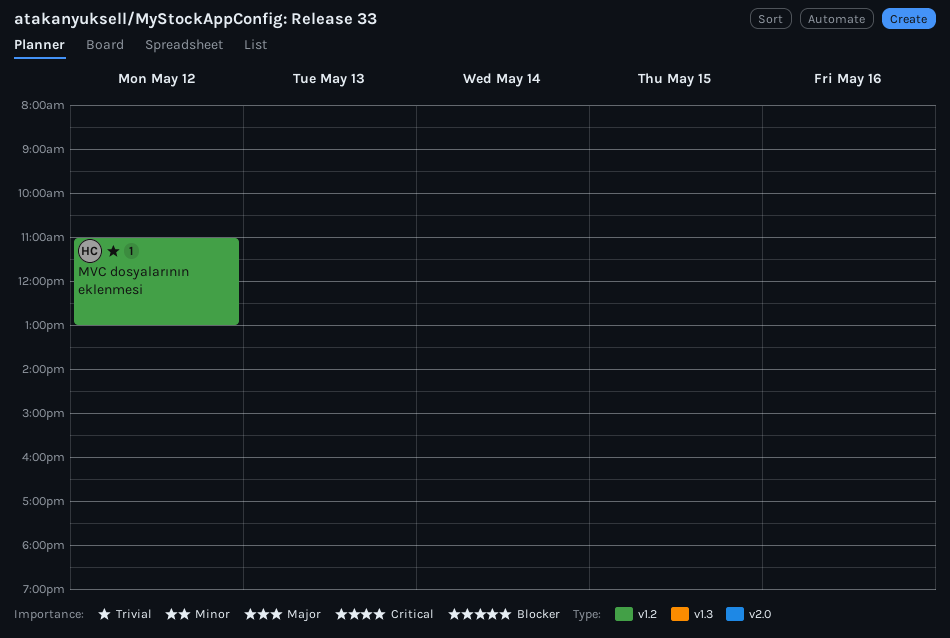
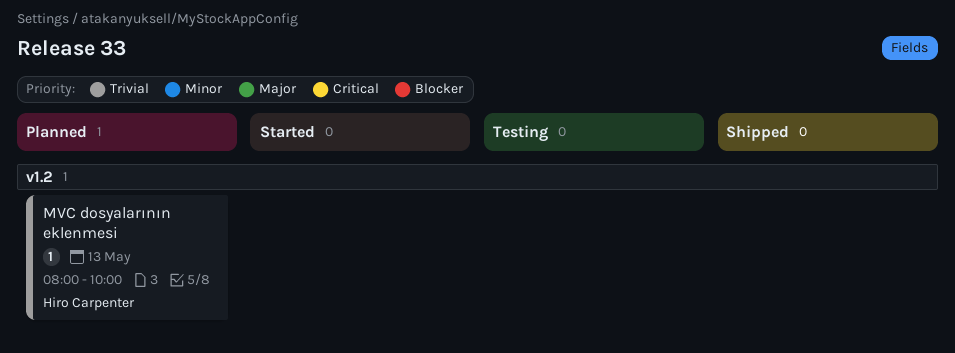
MVC dosyalarının eklenmesi, day: May 12 -> May 13
MVC dosyalarının eklenmesi, begins: 11:00 -> 08:00
MVC dosyalarının eklenmesi, ends: 13:00 -> 10:00

